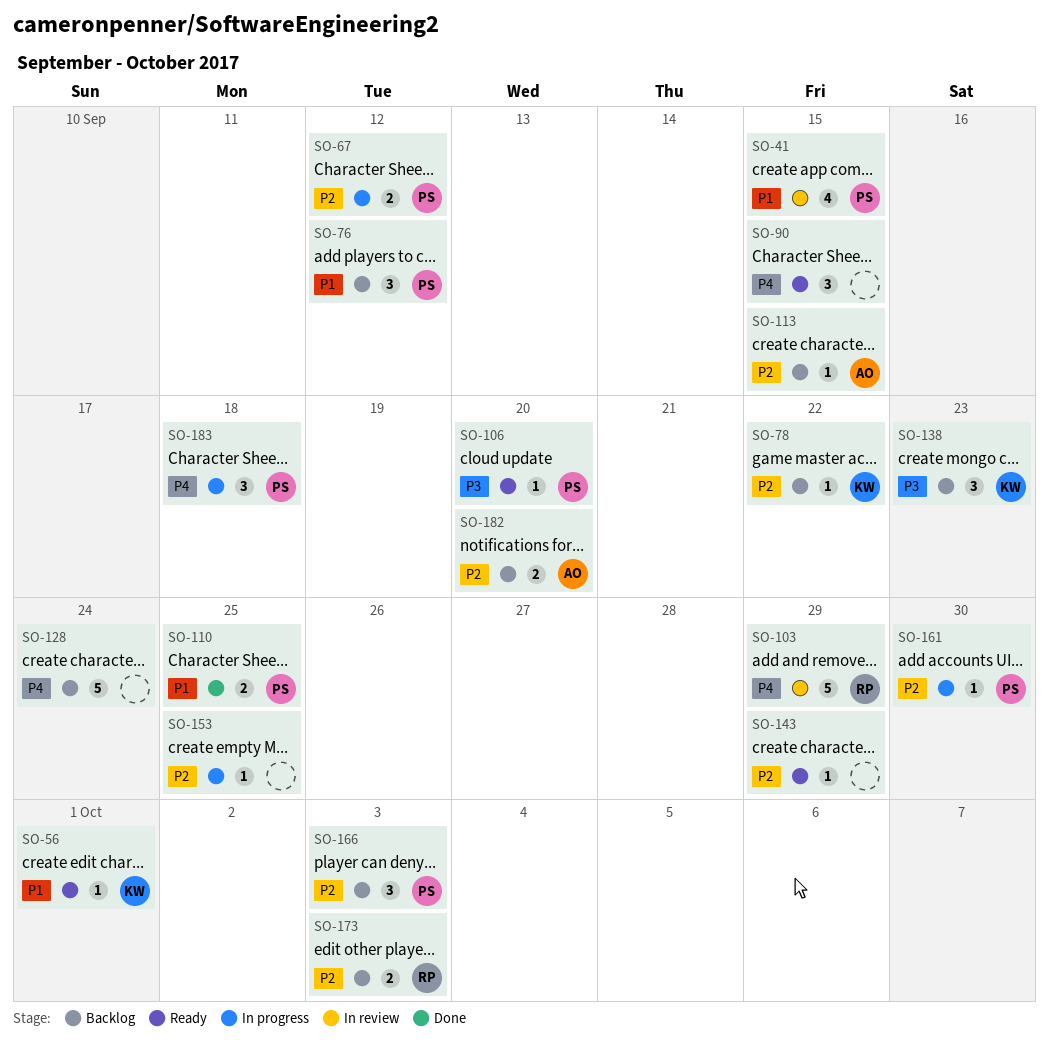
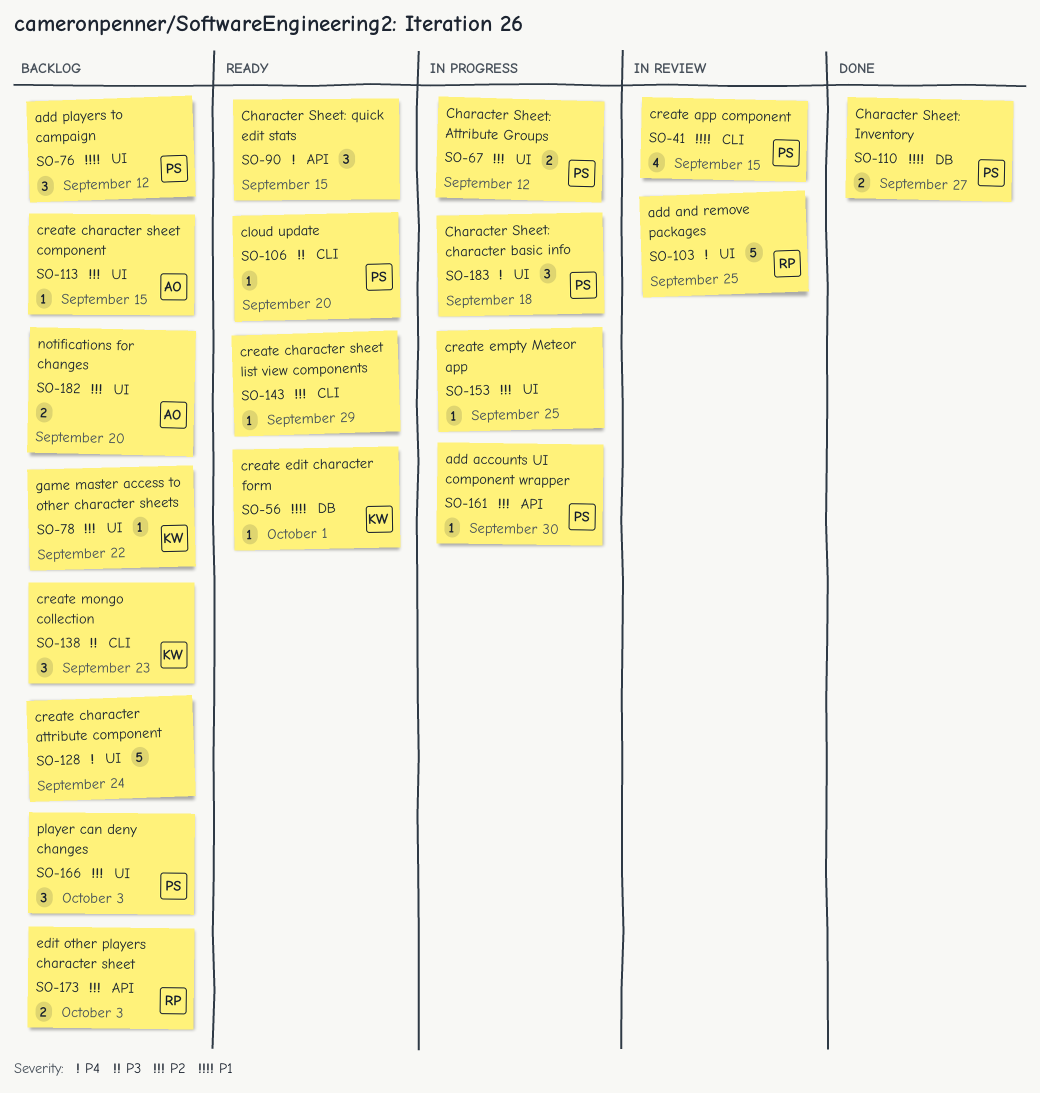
SO-103, due: Sep 29 -> Sep 25
SO-110, due: Sep 25 -> Sep 27

